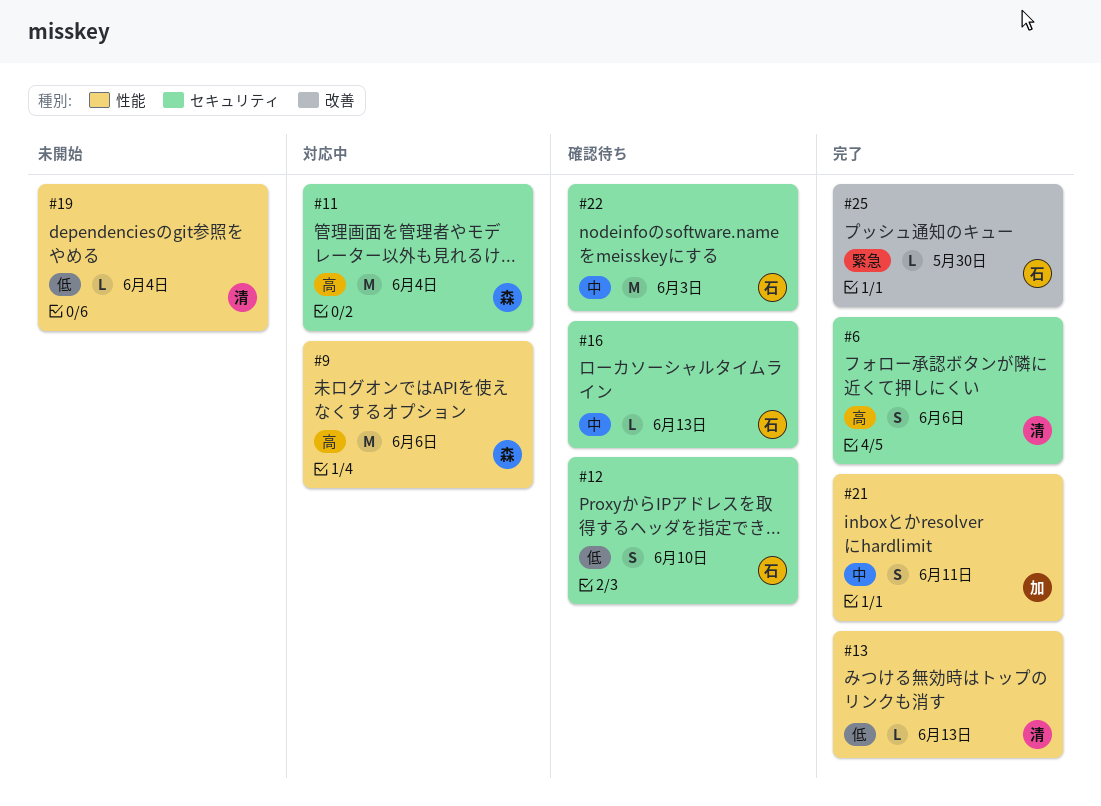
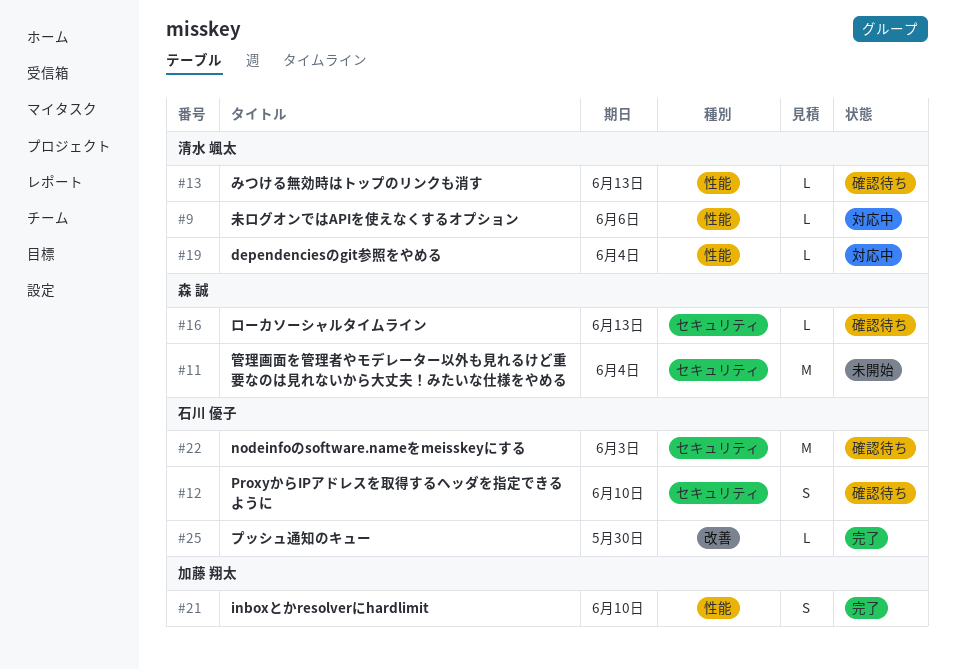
#6: present -> none
#9, owner: 森 誠 -> 清水 颯太
#9, estimate: M -> L
#11, status: 対応中 -> 未開始
#13, status: 完了 -> 確認待ち
#16, owner: 石川 優子 -> 森 誠
#19, status: 未開始 -> 対応中
#21, due: Jun 11 -> Jun 10

